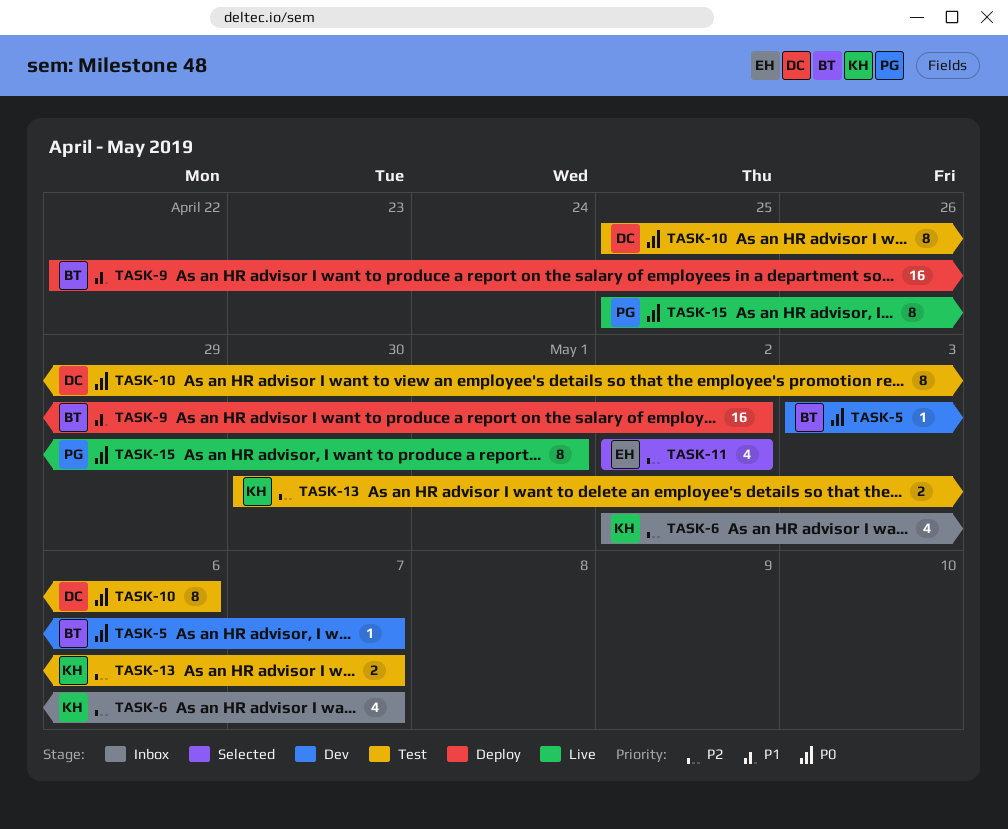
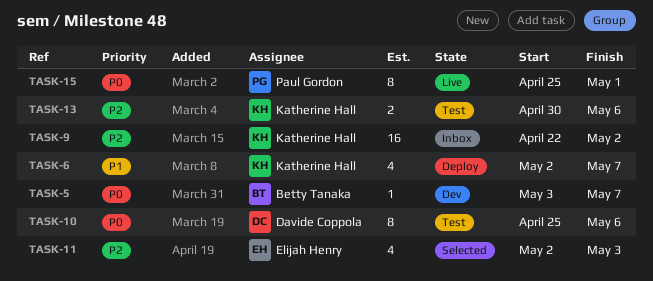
TASK-6, status: Inbox -> Deploy
TASK-6, priority: P2 -> P1
TASK-9, status: Deploy -> Inbox
TASK-9, owner: Betty Tanaka -> Katherine Hall
TASK-9, priority: P1 -> P2
TASK-11, due: May 2 -> May 3
TASK-13, due: May 7 -> May 6

